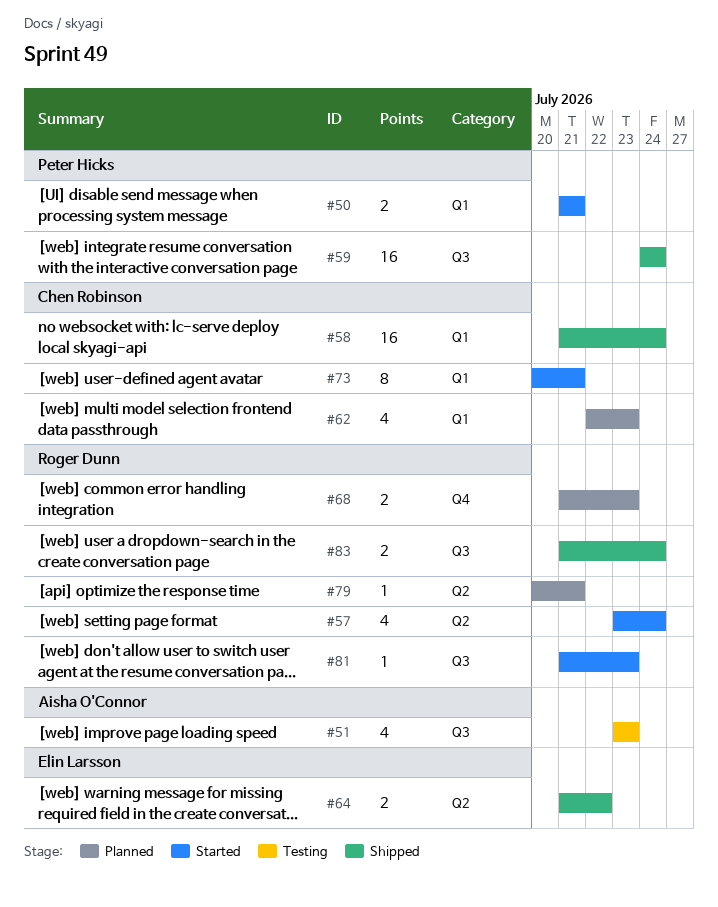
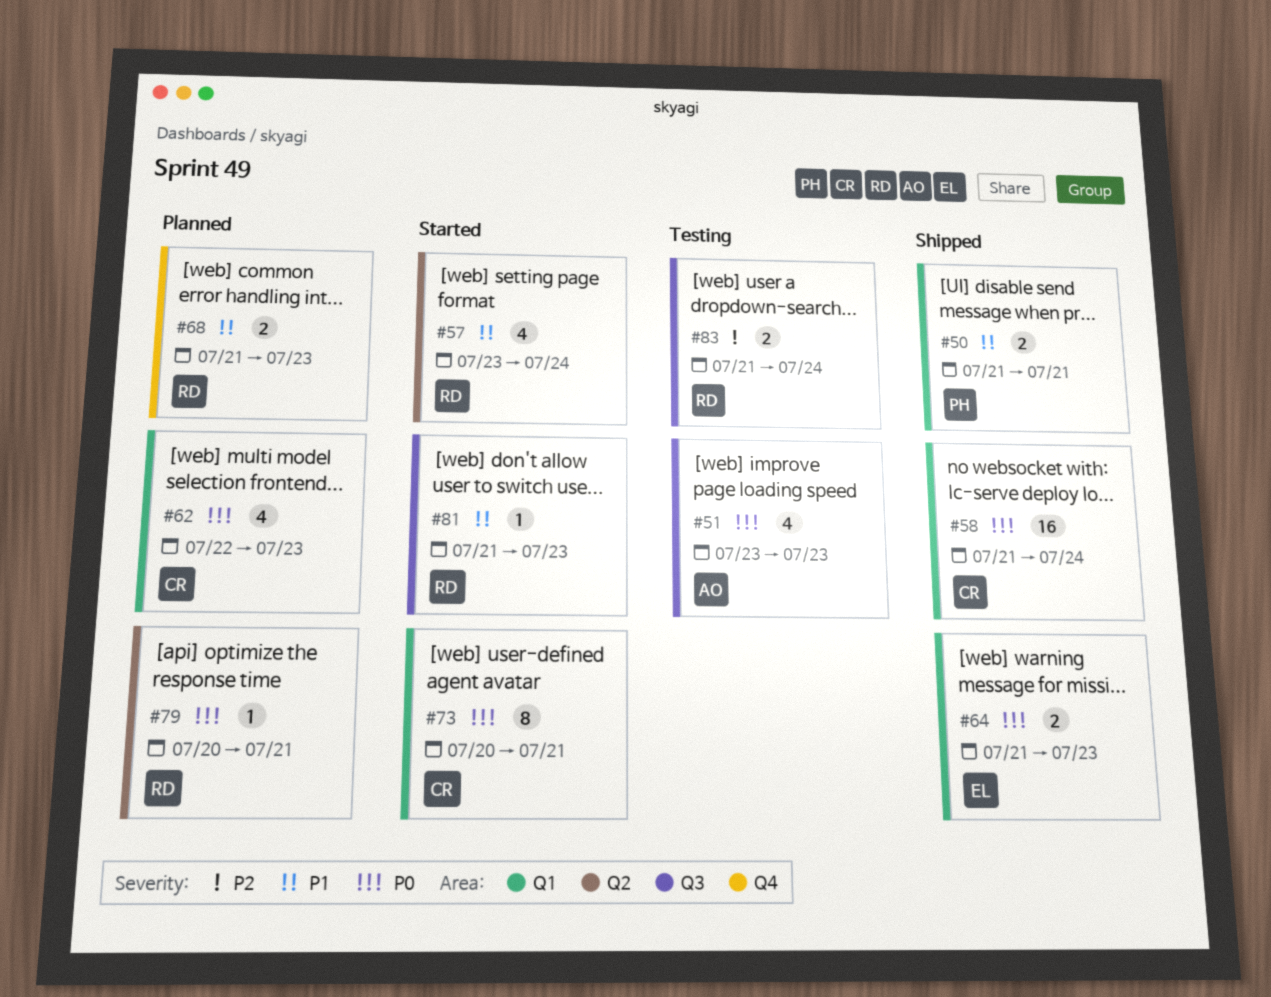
#50, status: Started -> Shipped
#59: present -> none
#64, label: Q2 -> Q1
#64, due: Jul 22 -> Jul 23
#83, status: Shipped -> Testing

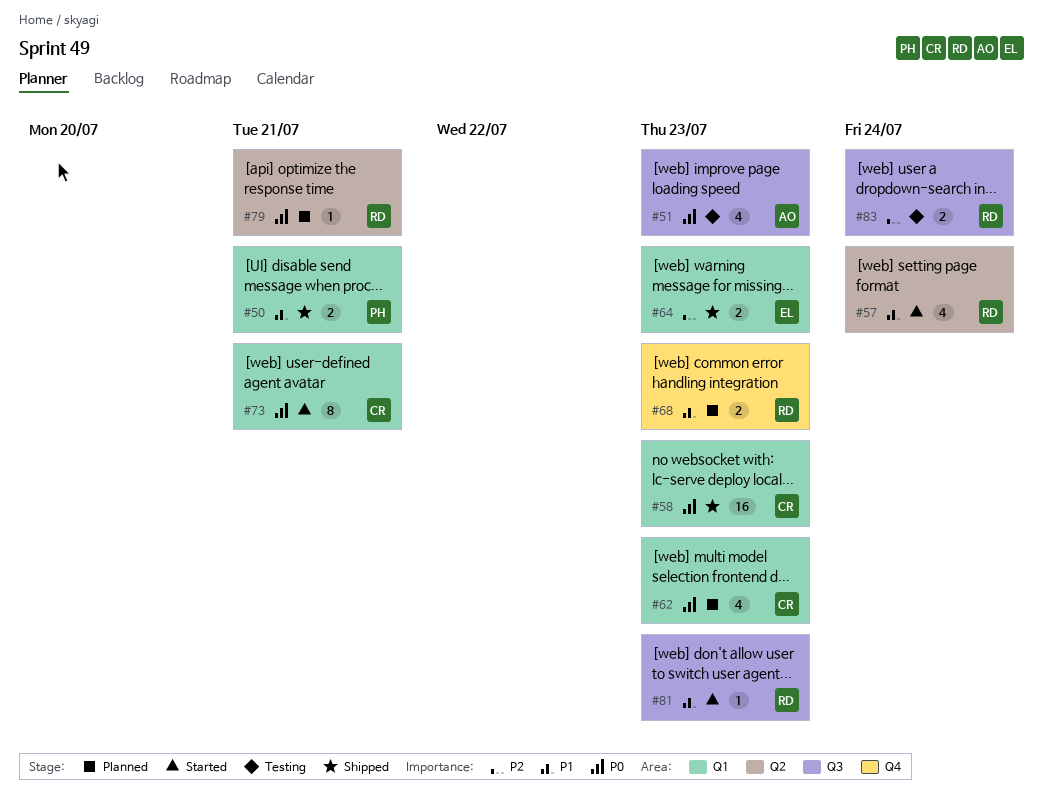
#58, due: Jul 24 -> Jul 23
#64, priority: P0 -> P2

